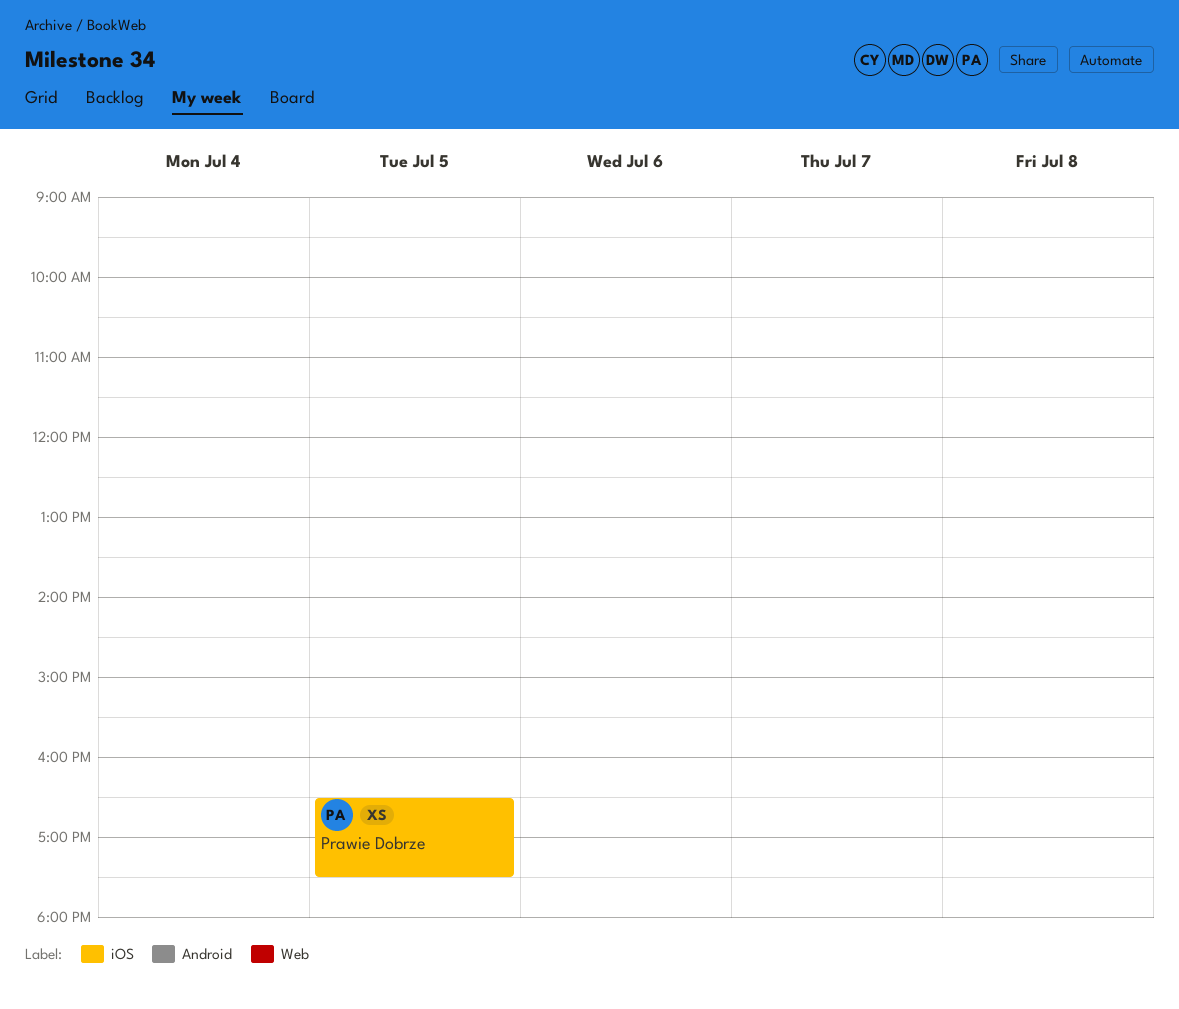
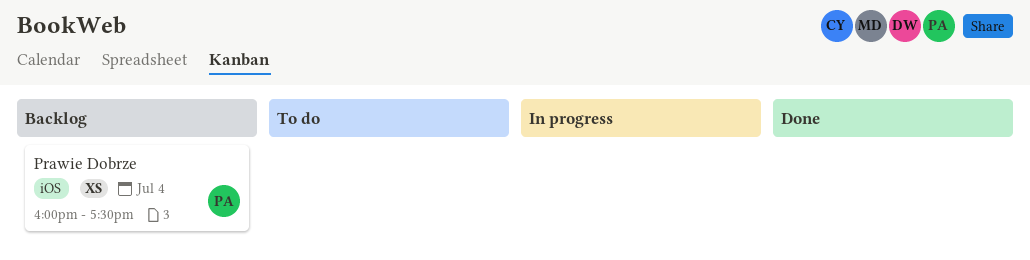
Prawie Dobrze, day: Jul 5 -> Jul 4
Prawie Dobrze, begins: 16:30 -> 16:00

